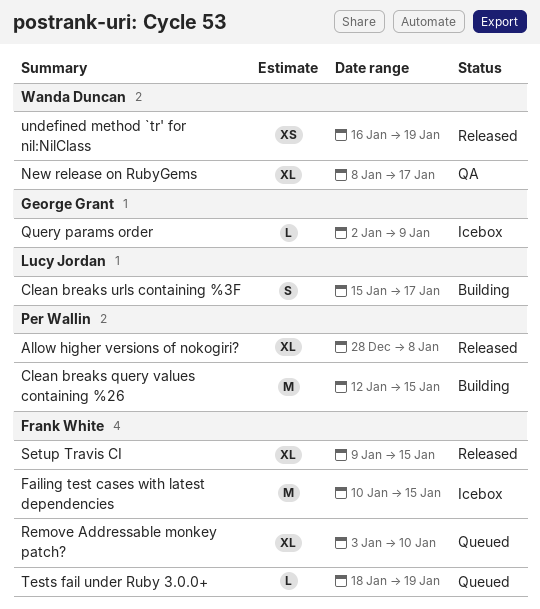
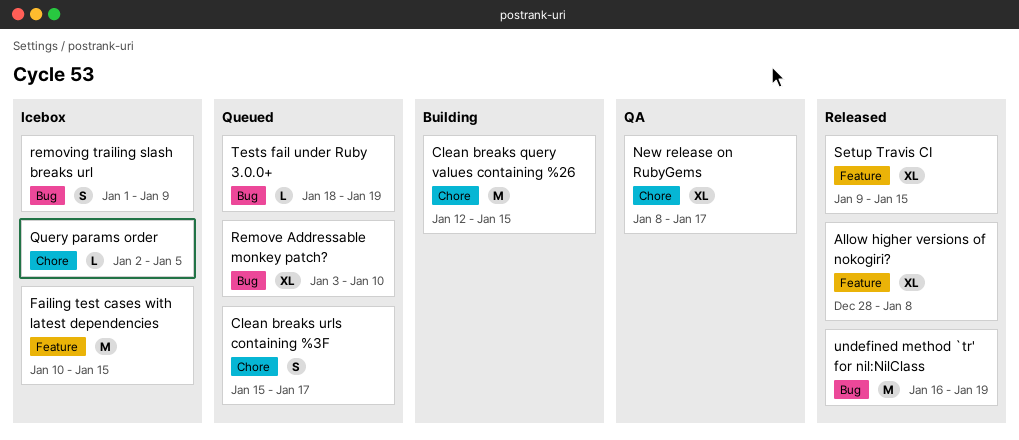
Clean breaks urls containing %3F, status: Building -> Queued
Query params order, due: Jan 9 -> Jan 5
removing trailing slash breaks url: none -> present
undefined method `tr' for nil:NilClass, estimate: XS -> M

